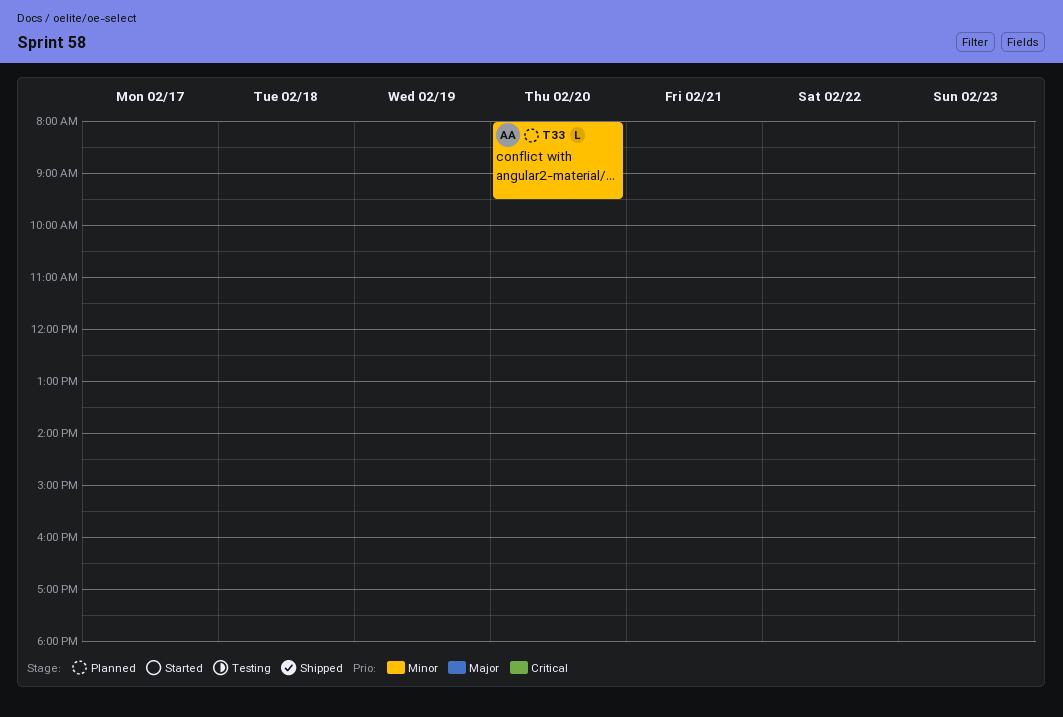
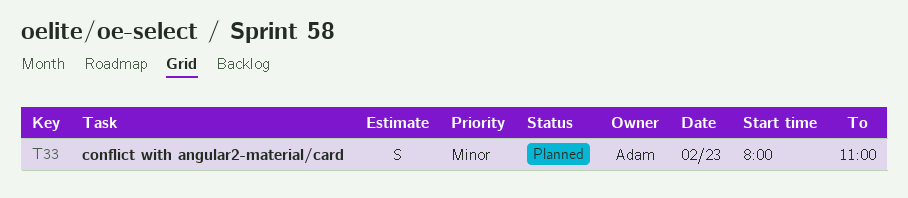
T33, estimate: L -> S
T33, day: Feb 20 -> Feb 23
T33, ends: 09:30 -> 11:00

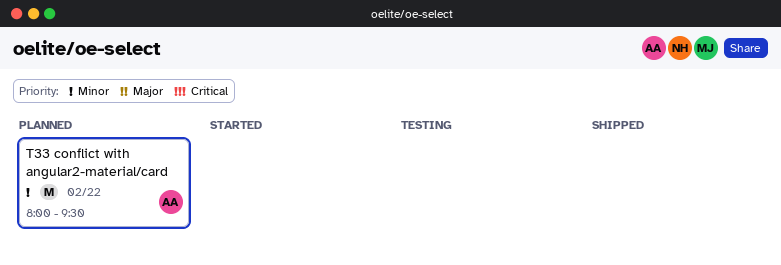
T33, estimate: S -> M
T33, day: Feb 23 -> Feb 22
T33, ends: 11:00 -> 09:30

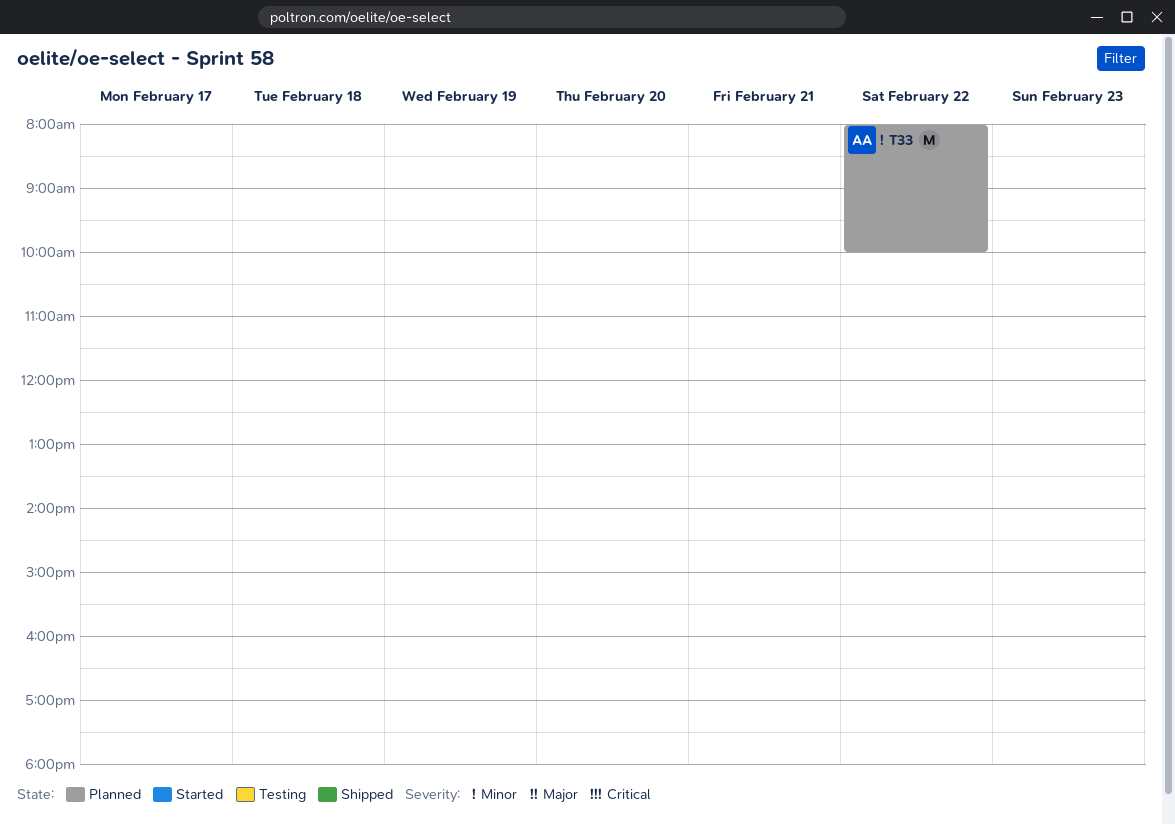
T33, ends: 09:30 -> 10:00

